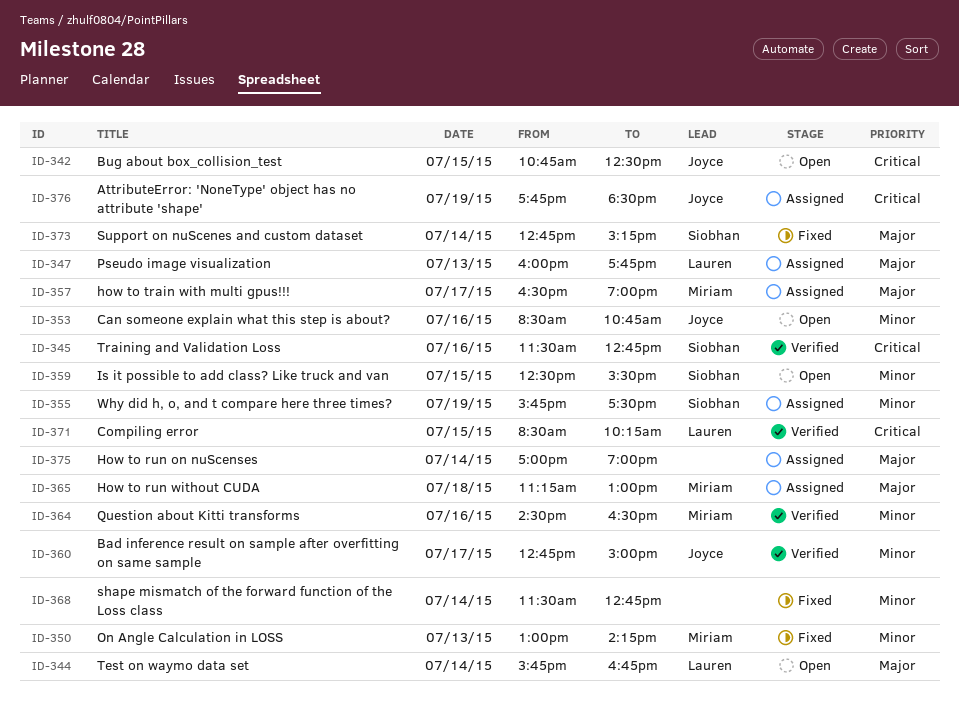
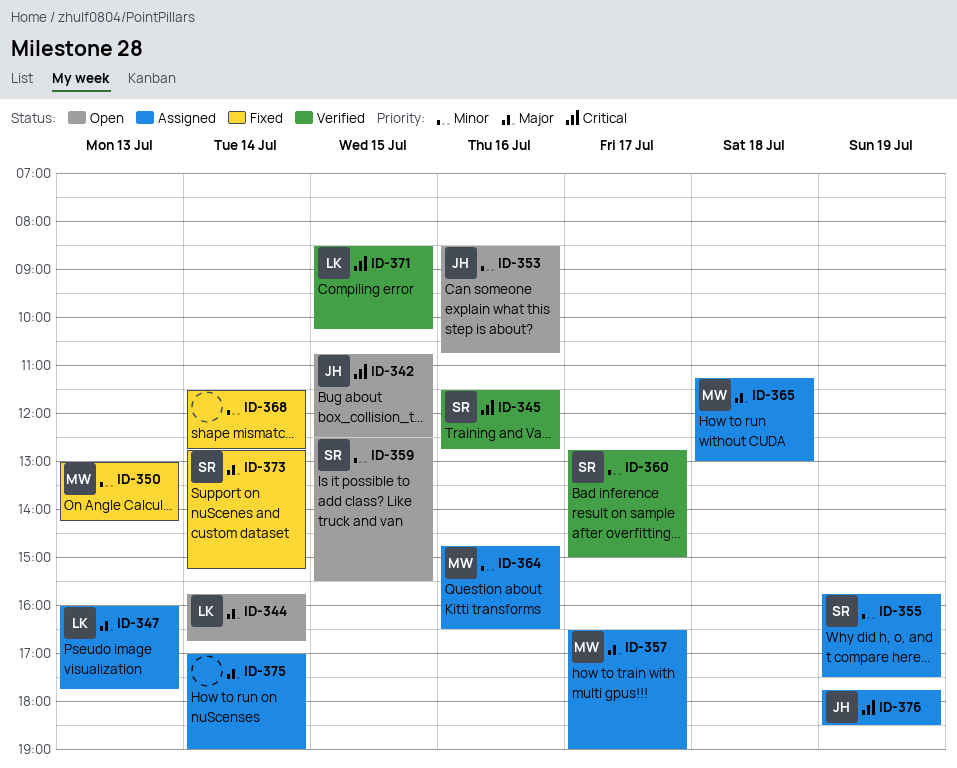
ID-360, owner: Joyce -> Siobhan
ID-364, status: Verified -> Assigned
ID-364, begins: 14:30 -> 14:45

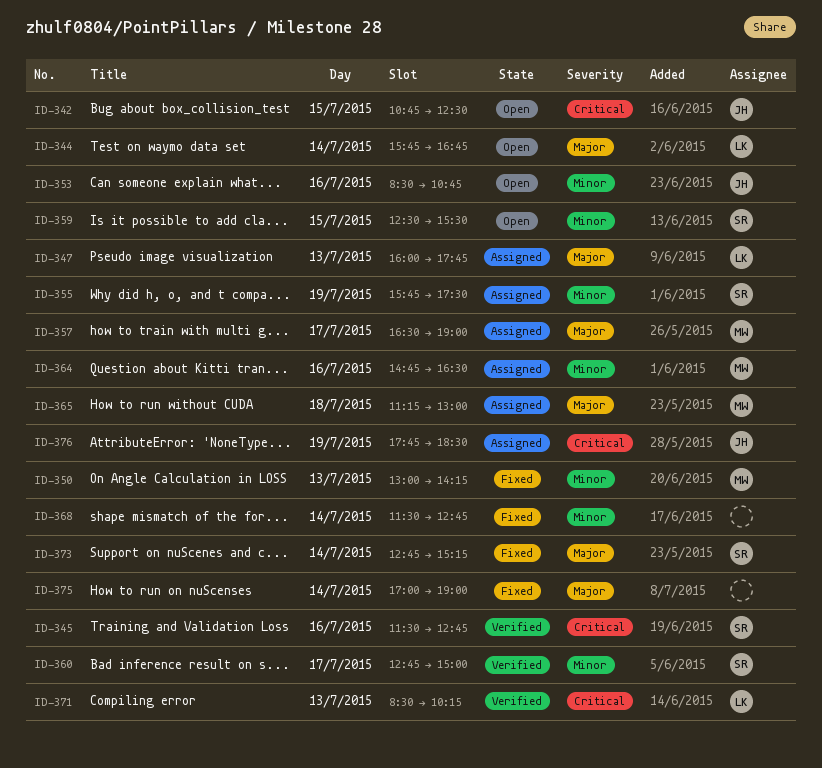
ID-371, day: Jul 15 -> Jul 13
ID-375, status: Assigned -> Fixed

